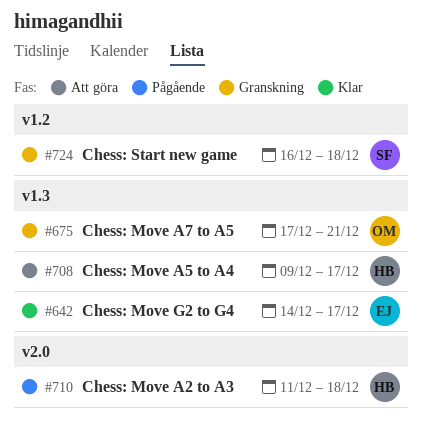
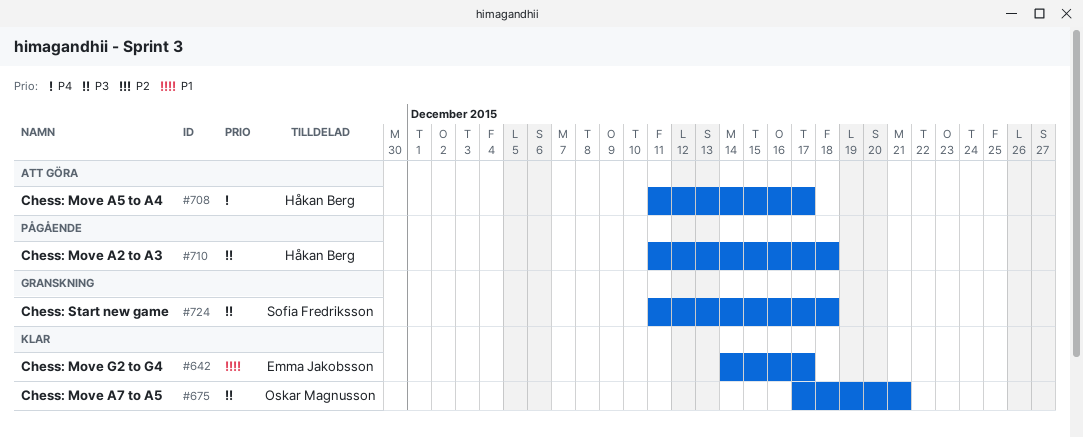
#675, status: Granskning -> Klar
#708, start: Dec 9 -> Dec 11
#724, start: Dec 16 -> Dec 11

